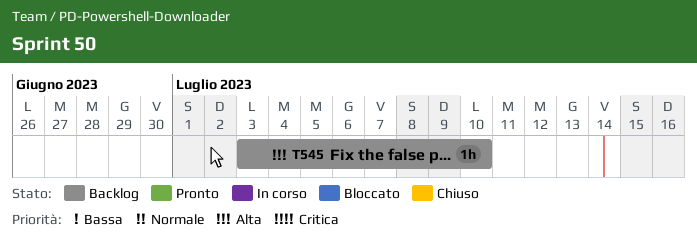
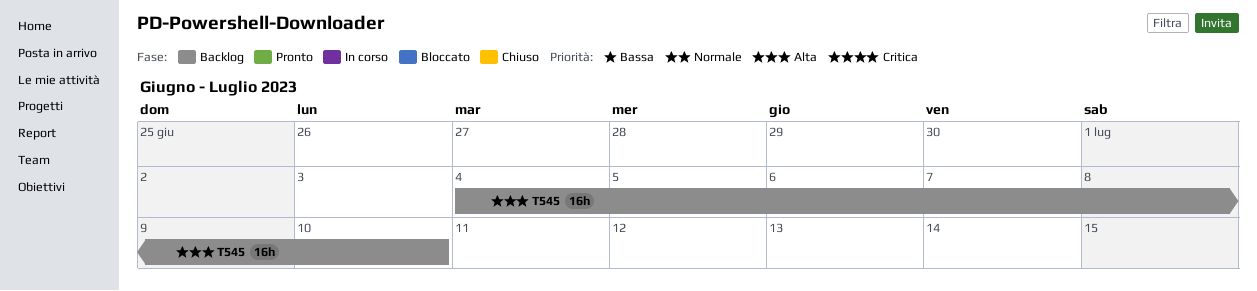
T545, estimate: 1h -> 16h
T545, start: Jul 3 -> Jul 4

